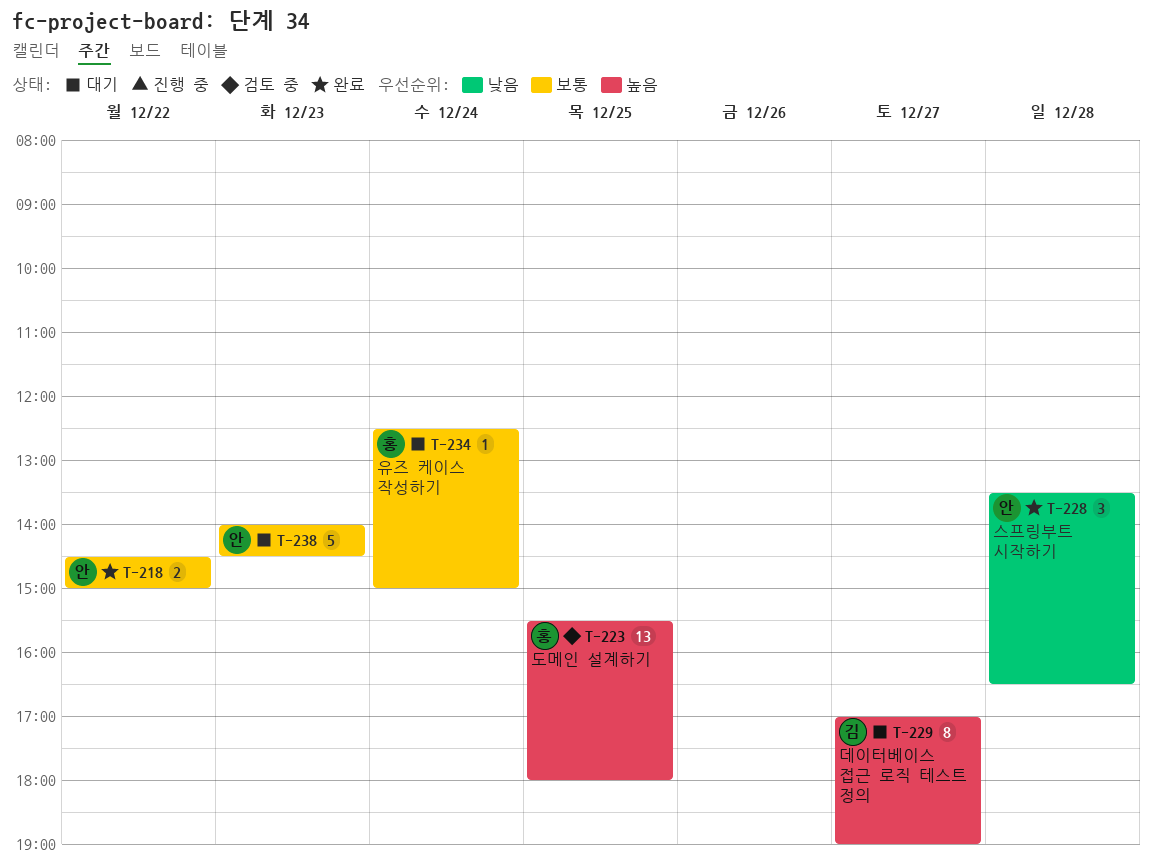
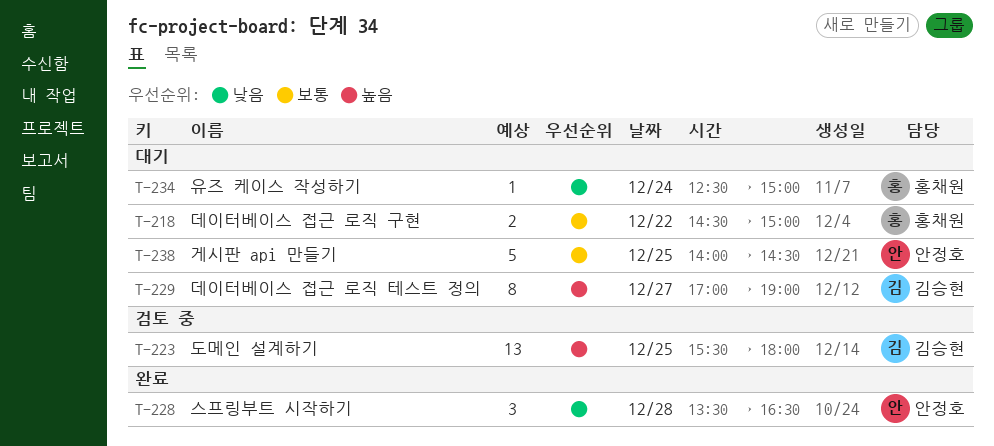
T-218, status: 완료 -> 대기
T-218, owner: 안정호 -> 홍채원
T-223, owner: 홍채원 -> 김승현
T-234, priority: 보통 -> 낮음
T-238, day: Dec 23 -> Dec 25

